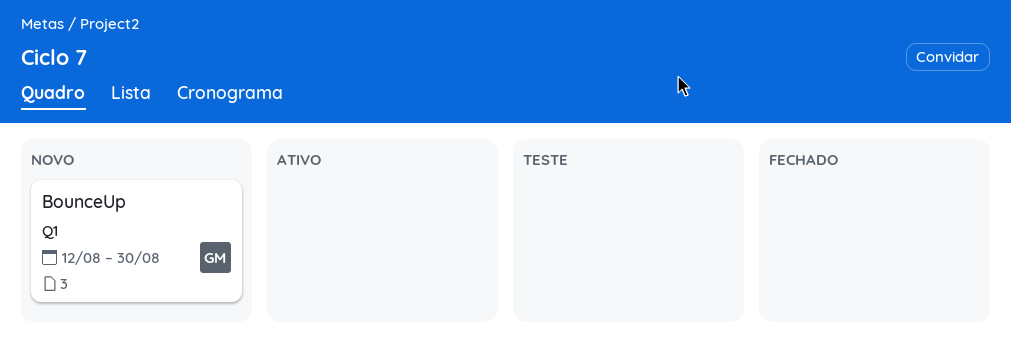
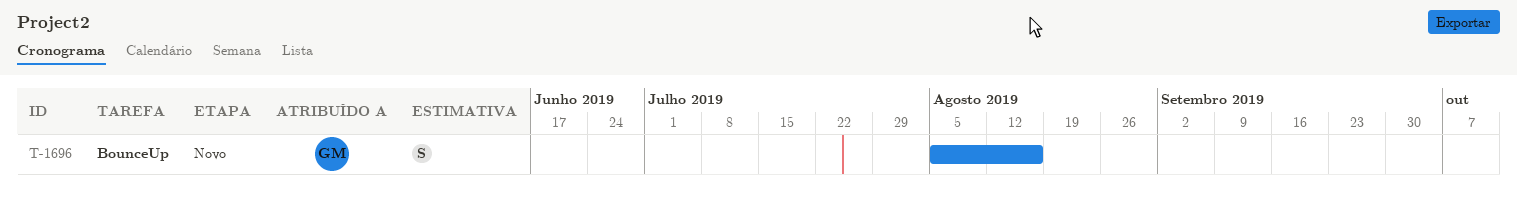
BounceUp, start: Aug 12 -> Aug 5
BounceUp, due: Aug 30 -> Aug 16

